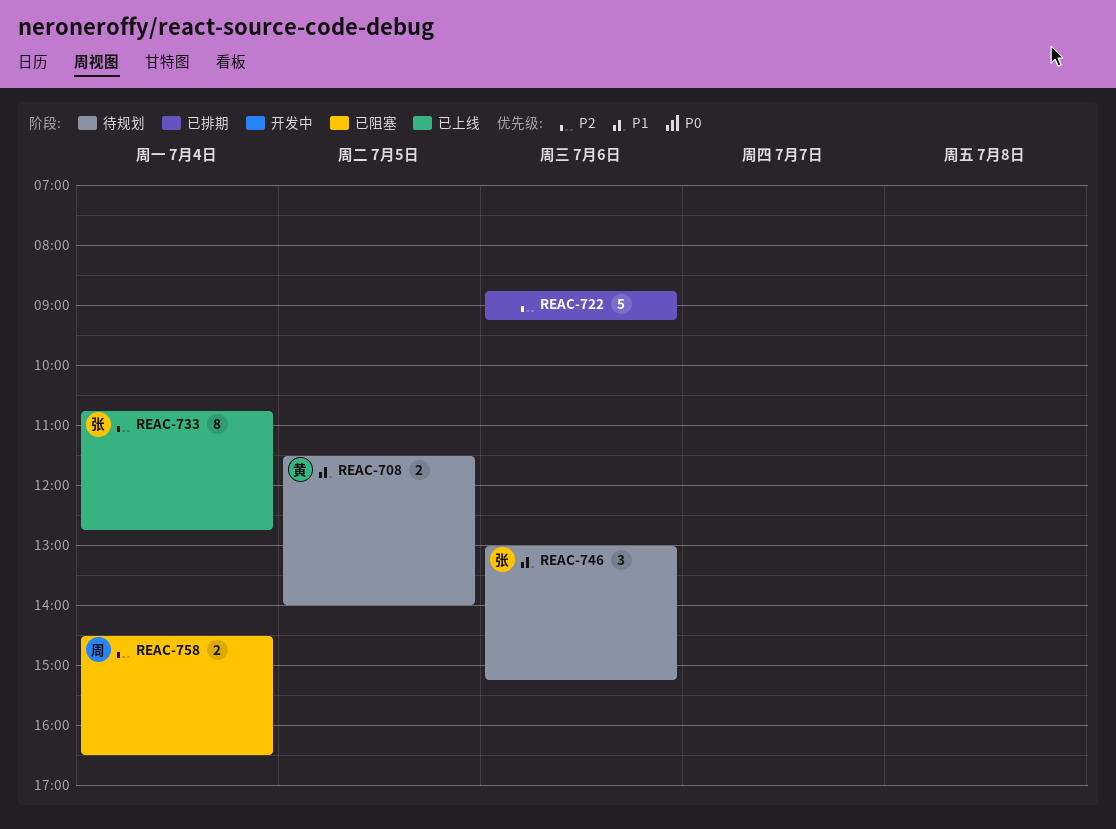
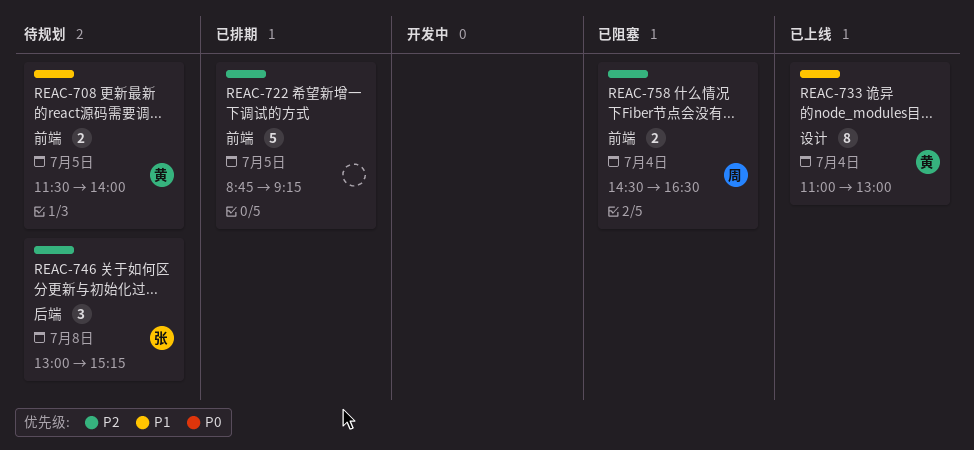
REAC-722, day: Jul 6 -> Jul 5
REAC-733, owner: 张 -> 黄
REAC-733, priority: P2 -> P1
REAC-733, begins: 10:45 -> 11:00
REAC-733, ends: 12:45 -> 13:00
REAC-746, priority: P1 -> P2
REAC-746, day: Jul 6 -> Jul 8

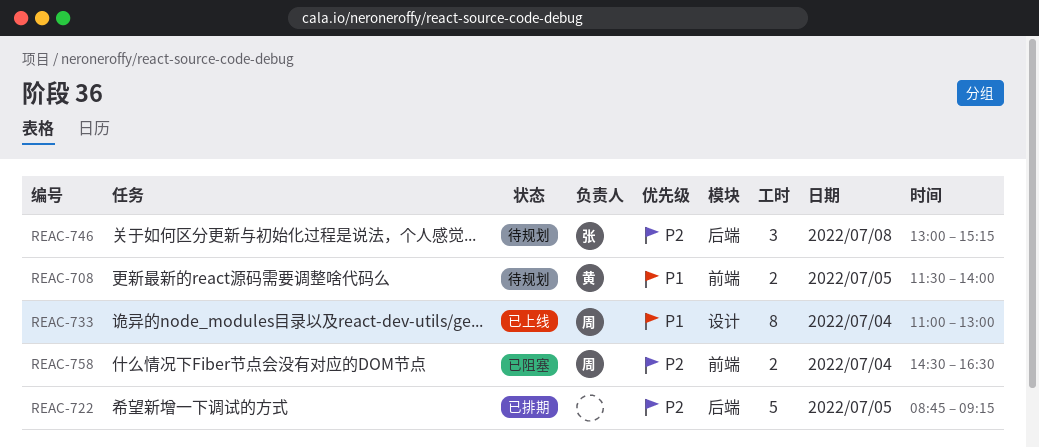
REAC-722, label: 前端 -> 后端
REAC-733, owner: 黄 -> 周

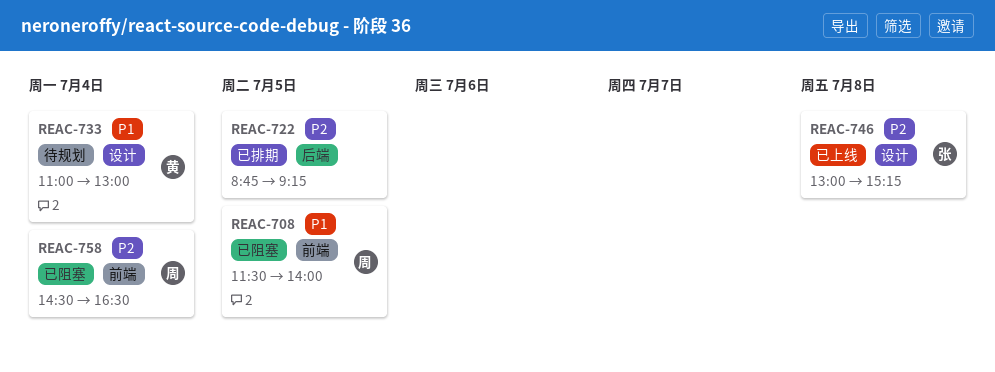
REAC-708, status: 待规划 -> 已阻塞
REAC-708, owner: 黄 -> 周
REAC-733, status: 已上线 -> 待规划
REAC-733, owner: 周 -> 黄
REAC-746, status: 待规划 -> 已上线
REAC-746, label: 后端 -> 设计

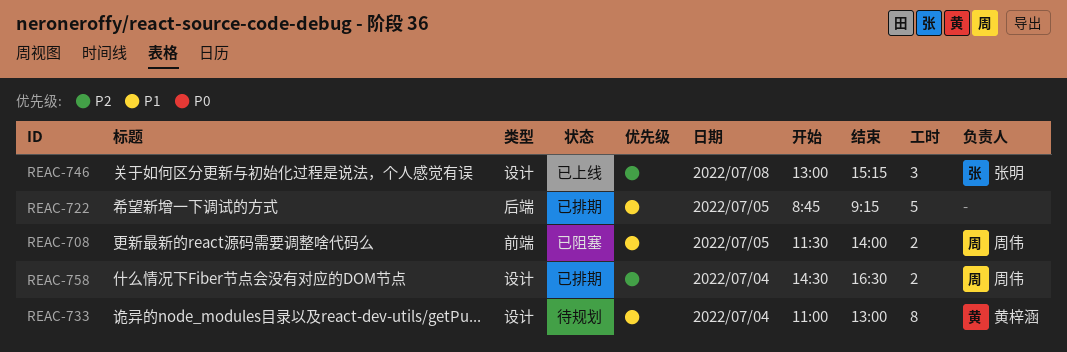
REAC-722, priority: P2 -> P1
REAC-758, status: 已阻塞 -> 已排期
REAC-758, label: 前端 -> 设计

